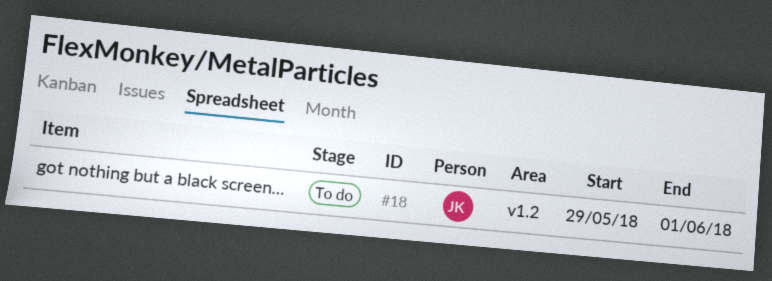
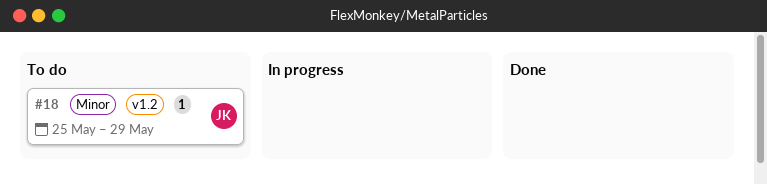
#18, start: May 29 -> May 25
#18, due: Jun 1 -> May 29

